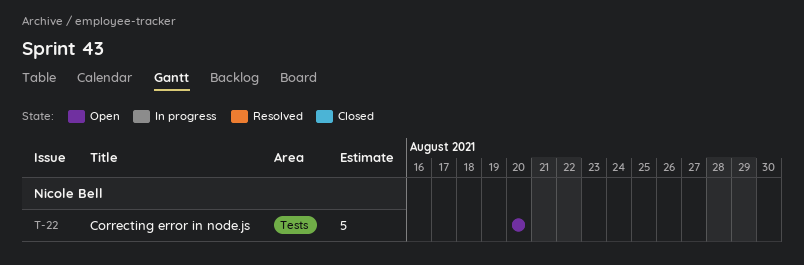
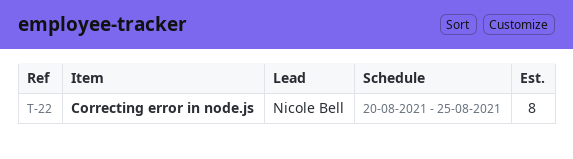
T-22, estimate: 5 -> 8
T-22, due: Aug 20 -> Aug 25

